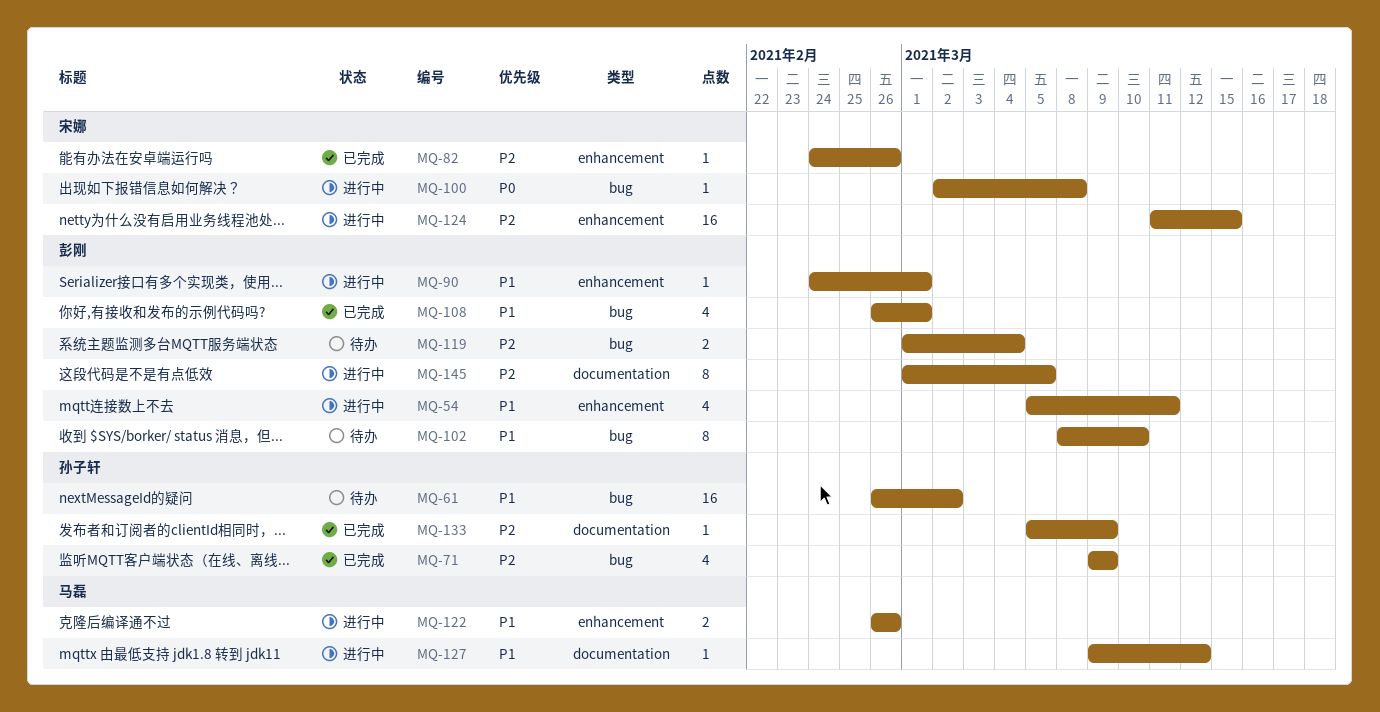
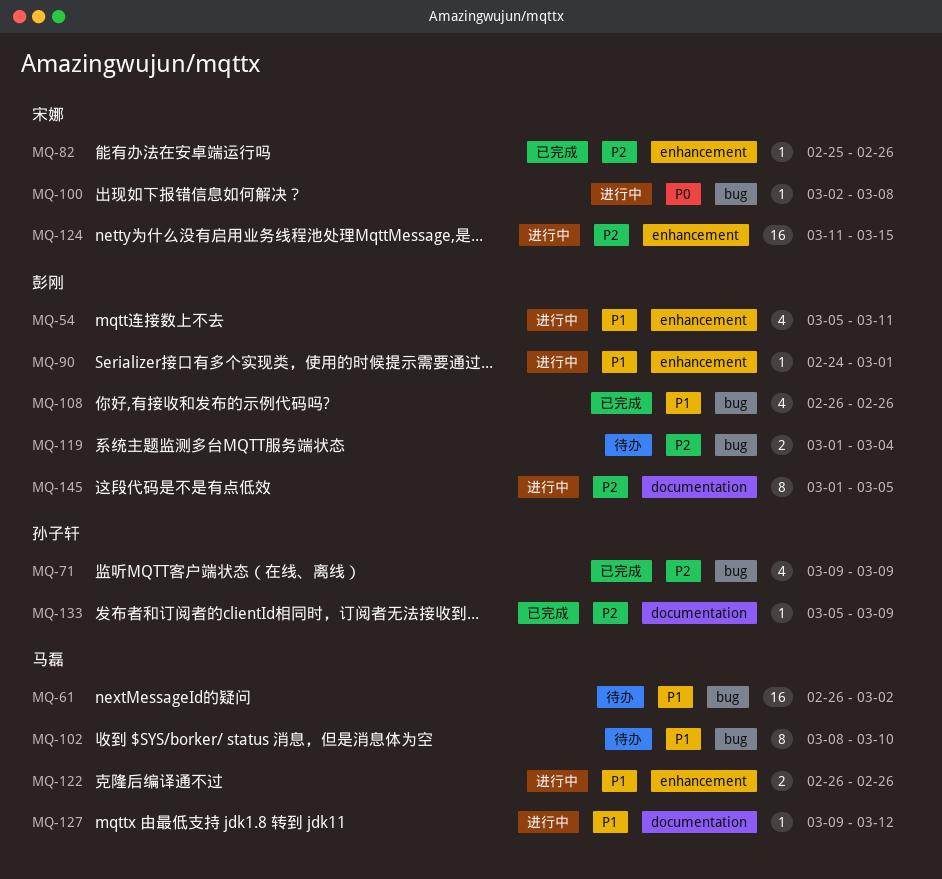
MQ-61, owner: 孙子轩 -> 马磊
MQ-82, start: Feb 24 -> Feb 25
MQ-102, owner: 彭刚 -> 马磊
MQ-108, due: Mar 1 -> Feb 26

